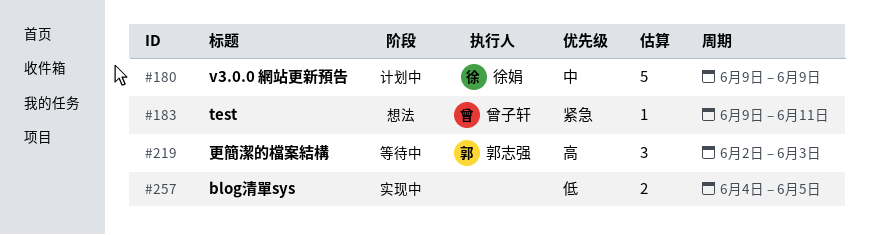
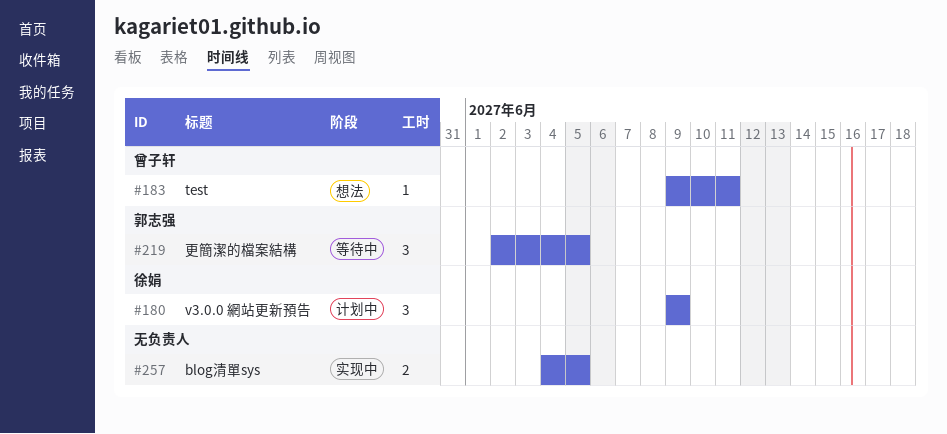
#180, estimate: 5 -> 3
#219, due: Jun 3 -> Jun 5

